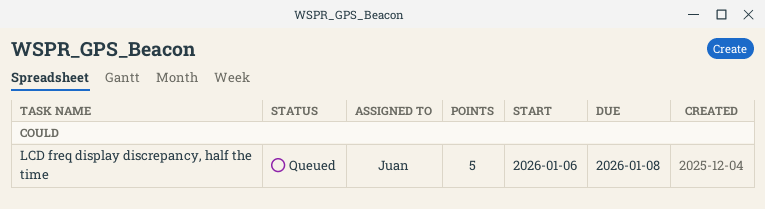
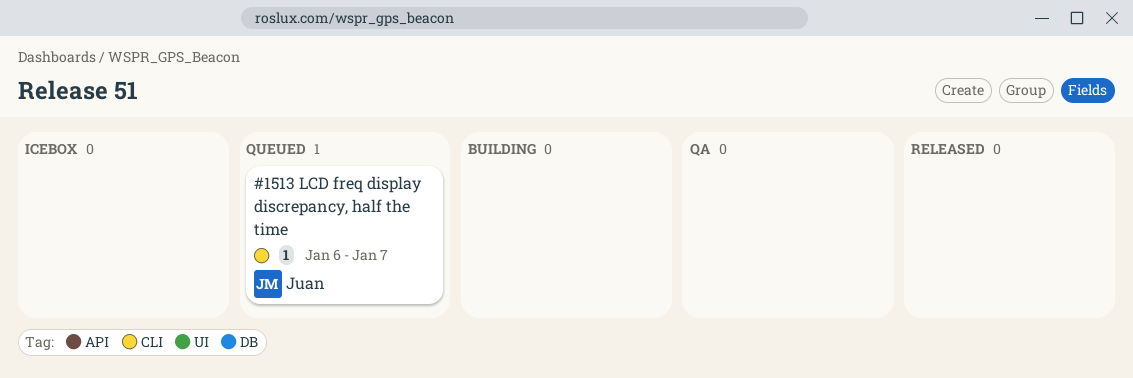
LCD freq display discrepancy, half the time, estimate: 5 -> 1
LCD freq display discrepancy, half the time, due: Jan 8 -> Jan 7

